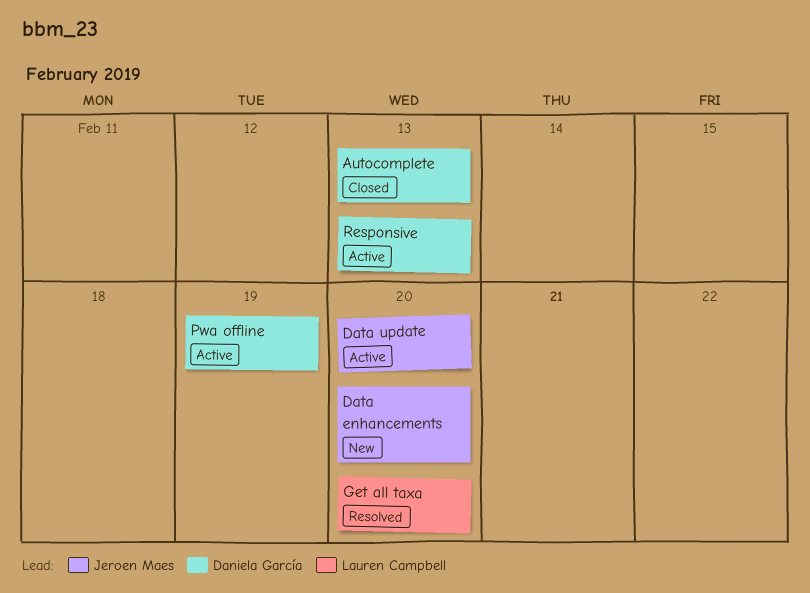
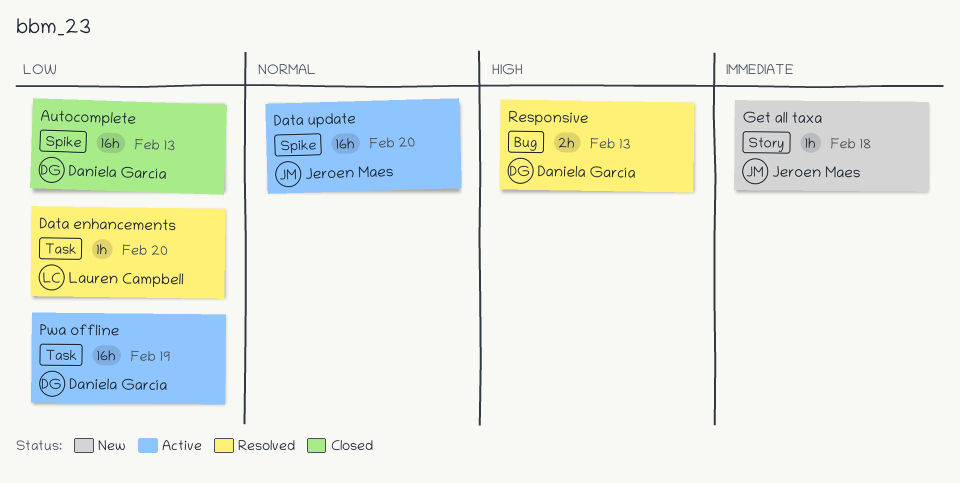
Data enhancements, status: New -> Resolved
Data enhancements, owner: Jeroen Maes -> Lauren Campbell
Get all taxa, status: Resolved -> New
Get all taxa, owner: Lauren Campbell -> Jeroen Maes
Get all taxa, due: Feb 20 -> Feb 18
Responsive, status: Active -> Resolved

